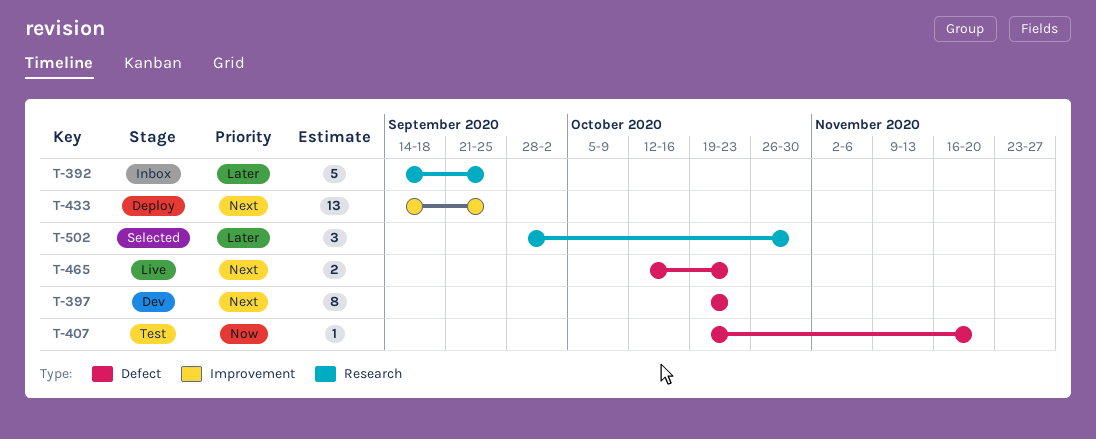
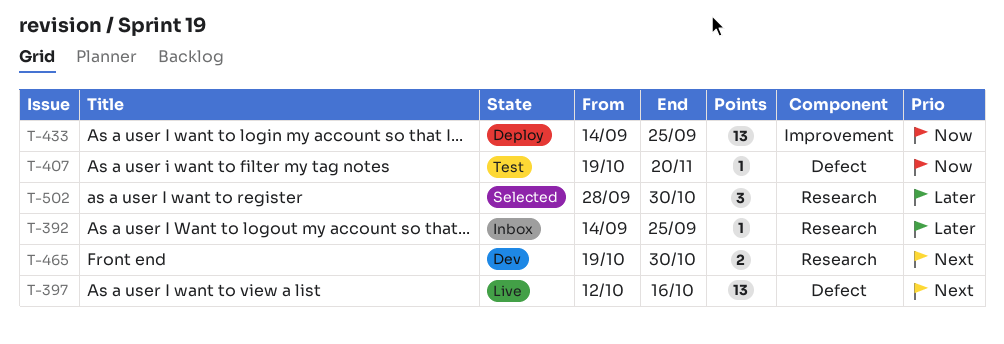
T-392, estimate: 5 -> 1
T-397, status: Dev -> Live
T-397, estimate: 8 -> 13
T-397, start: Oct 19 -> Oct 12
T-397, due: Oct 23 -> Oct 16
T-433, priority: Next -> Now
T-465, status: Live -> Dev
T-465, label: Defect -> Research
T-465, start: Oct 12 -> Oct 19
T-465, due: Oct 23 -> Oct 30

